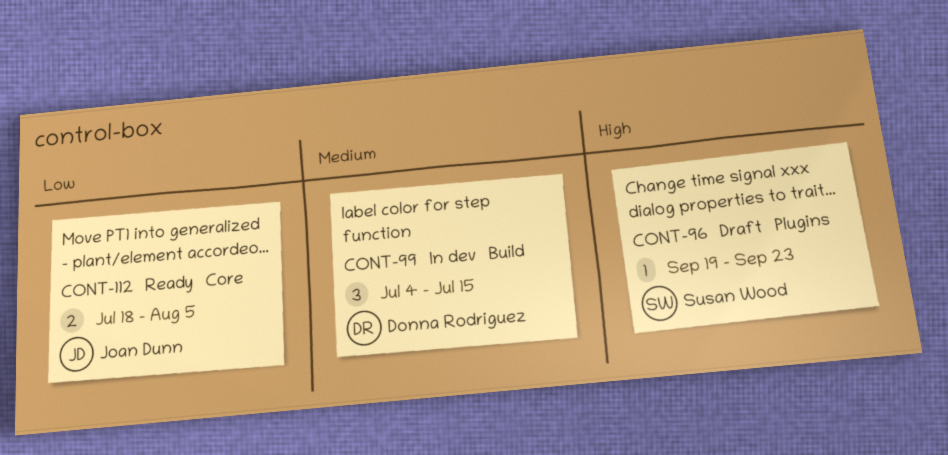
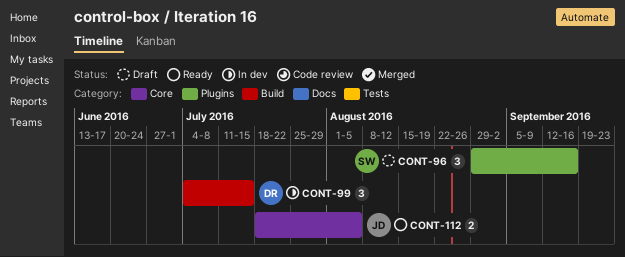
CONT-96, estimate: 1 -> 3
CONT-96, start: Sep 19 -> Aug 29
CONT-96, due: Sep 23 -> Sep 16

